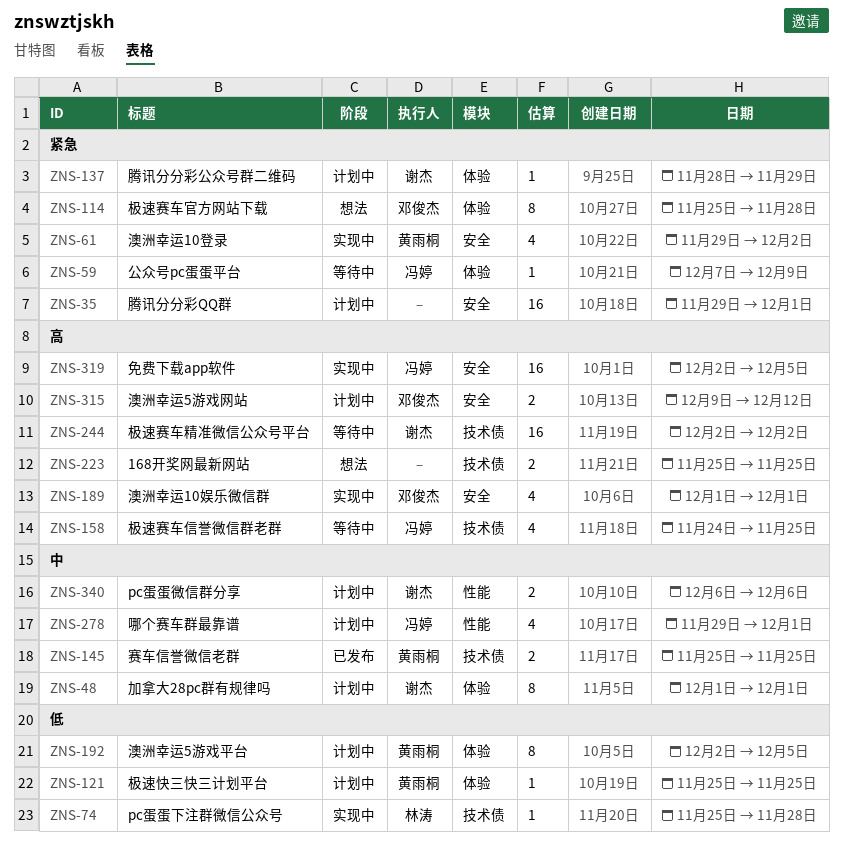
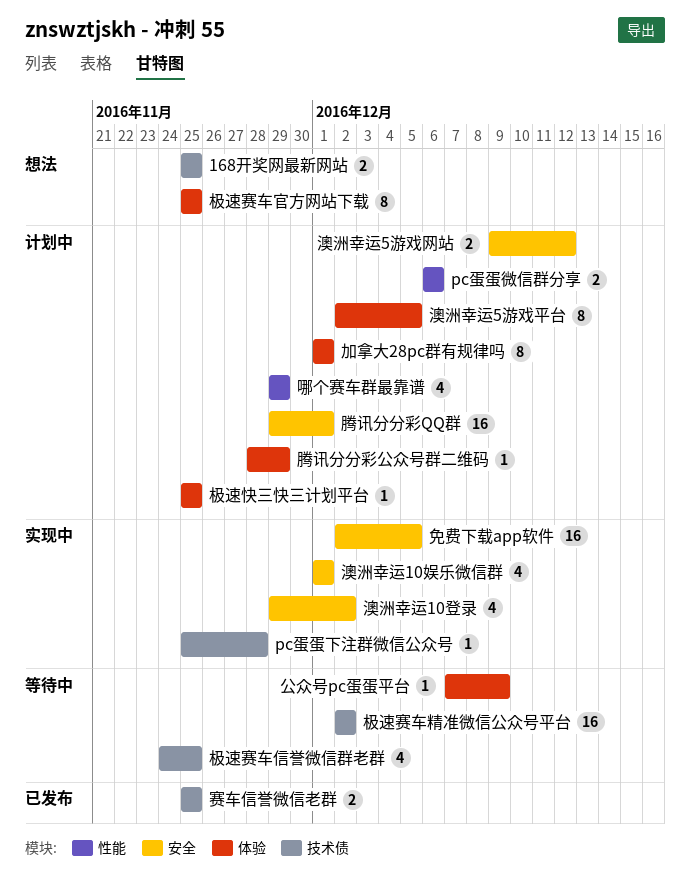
哪个赛车群最靠谱, due: Dec 1 -> Nov 29
极速赛车官方网站下载, due: Nov 28 -> Nov 25

